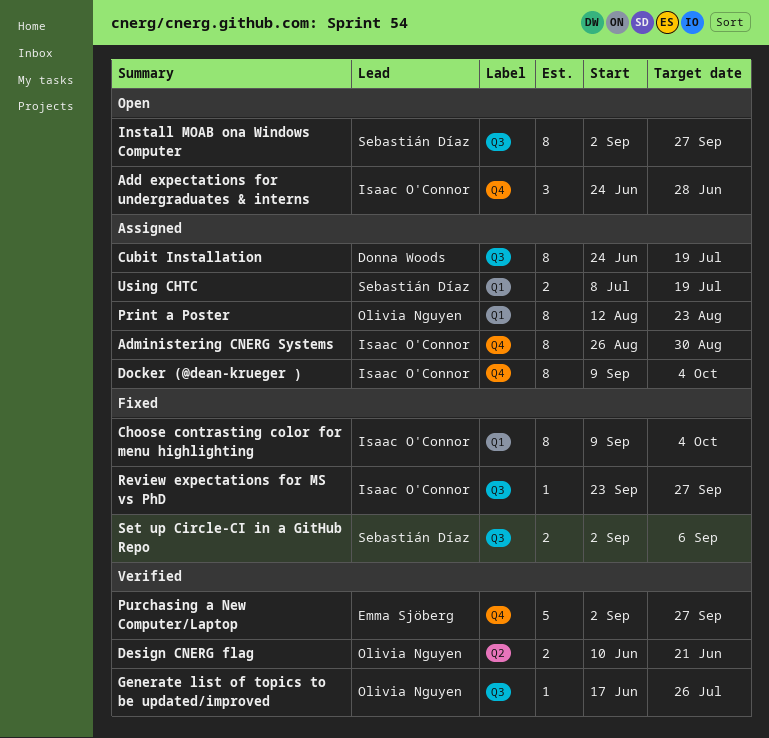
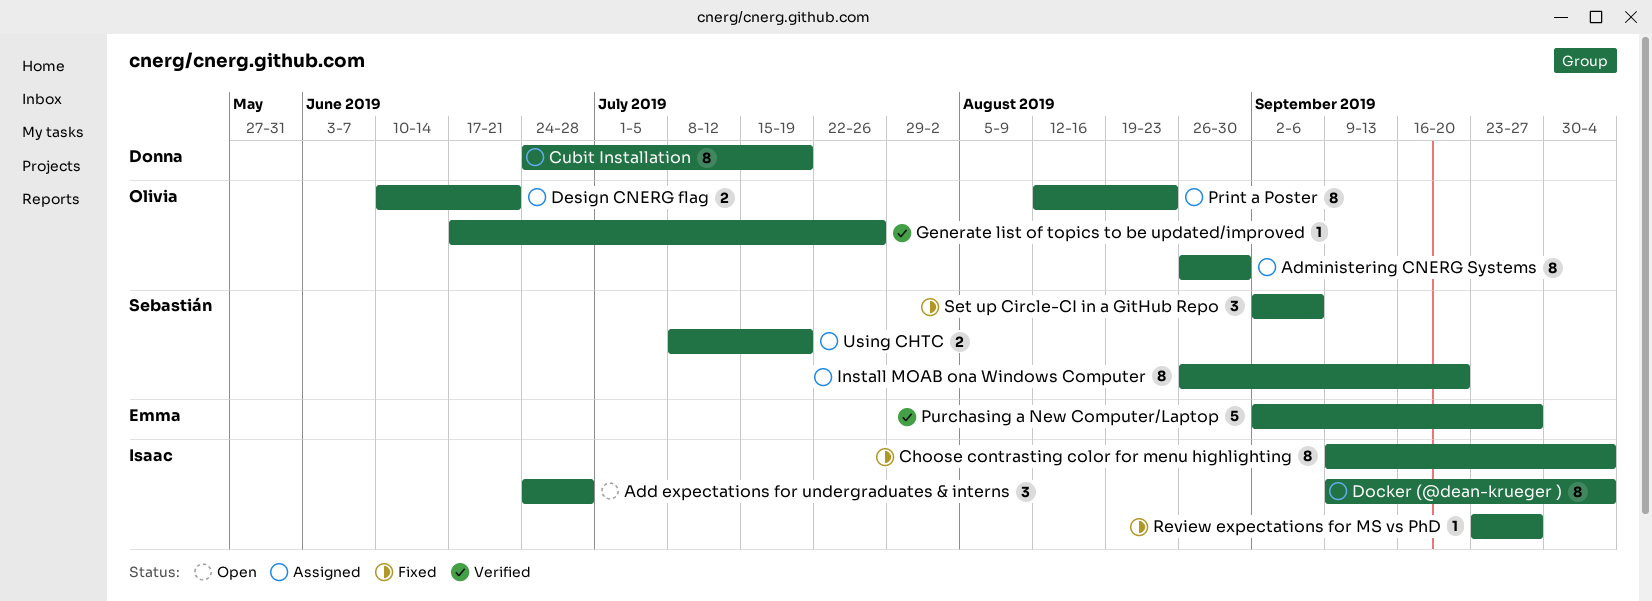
Administering CNERG Systems, owner: Isaac O'Connor -> Olivia Nguyen
Design CNERG flag, status: Verified -> Assigned
Install MOAB ona Windows Computer, status: Open -> Assigned
Install MOAB ona Windows Computer, start: Sep 2 -> Aug 26
Install MOAB ona Windows Computer, due: Sep 27 -> Sep 20
Set up Circle-CI in a GitHub Repo, estimate: 2 -> 3

